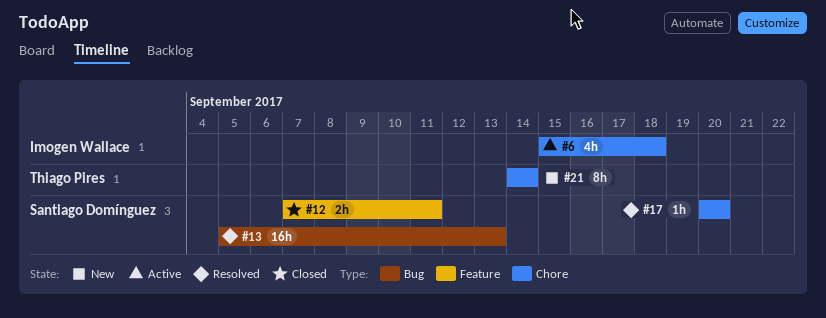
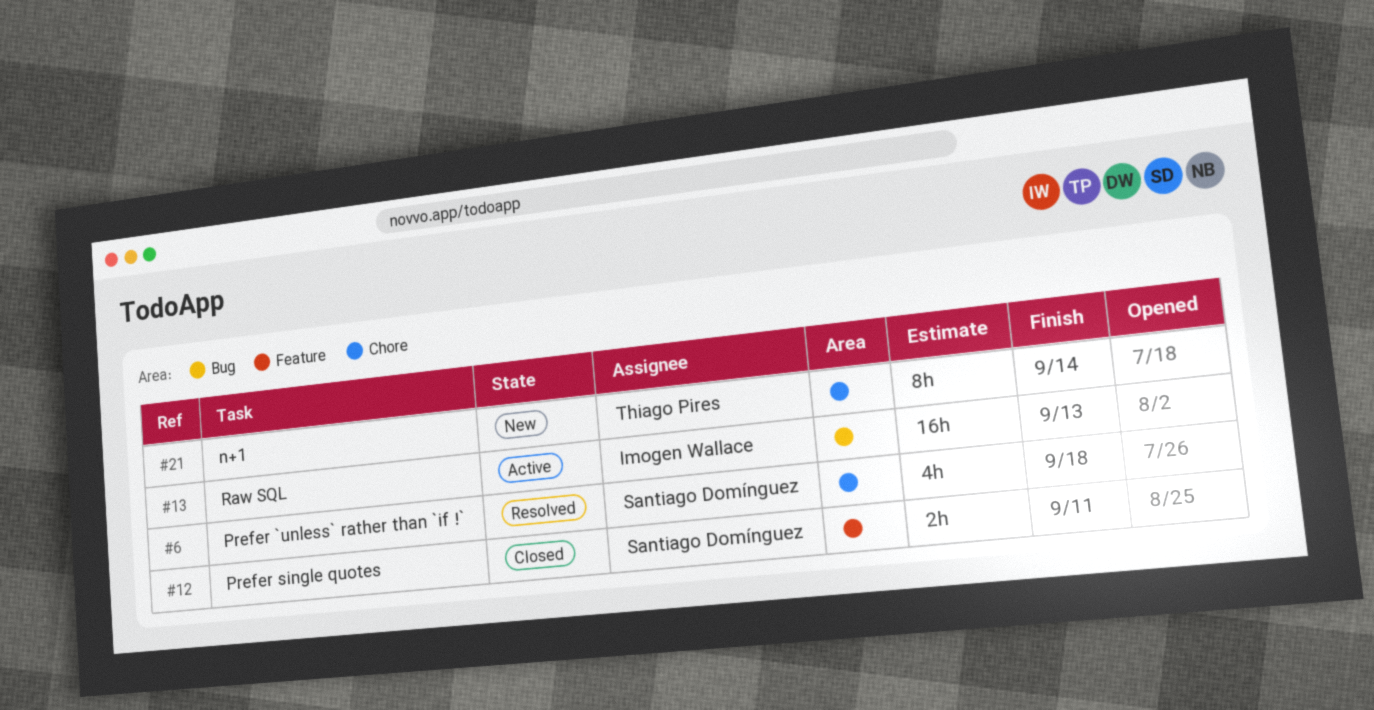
#6, status: Active -> Resolved
#6, owner: Imogen Wallace -> Santiago Domínguez
#13, status: Resolved -> Active
#13, owner: Santiago Domínguez -> Imogen Wallace
#17: present -> none

